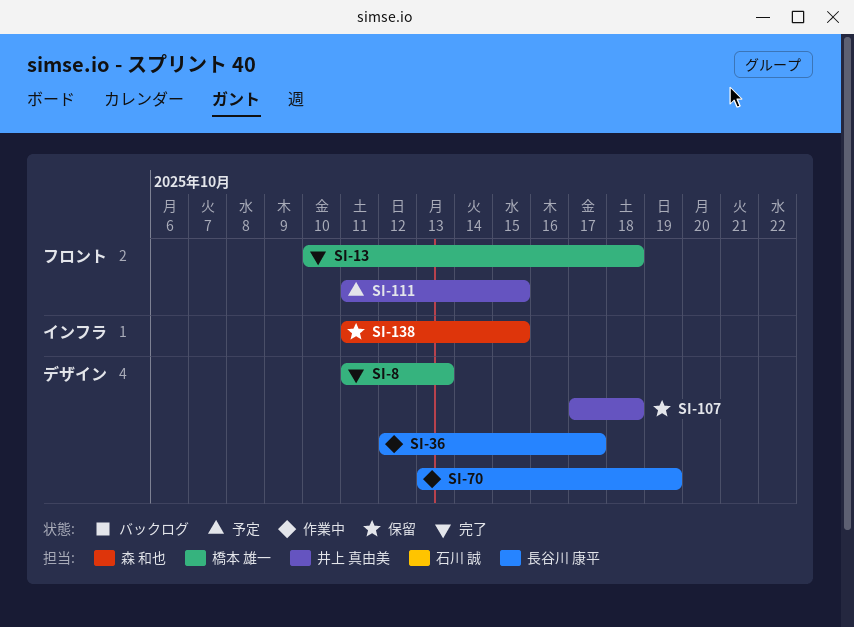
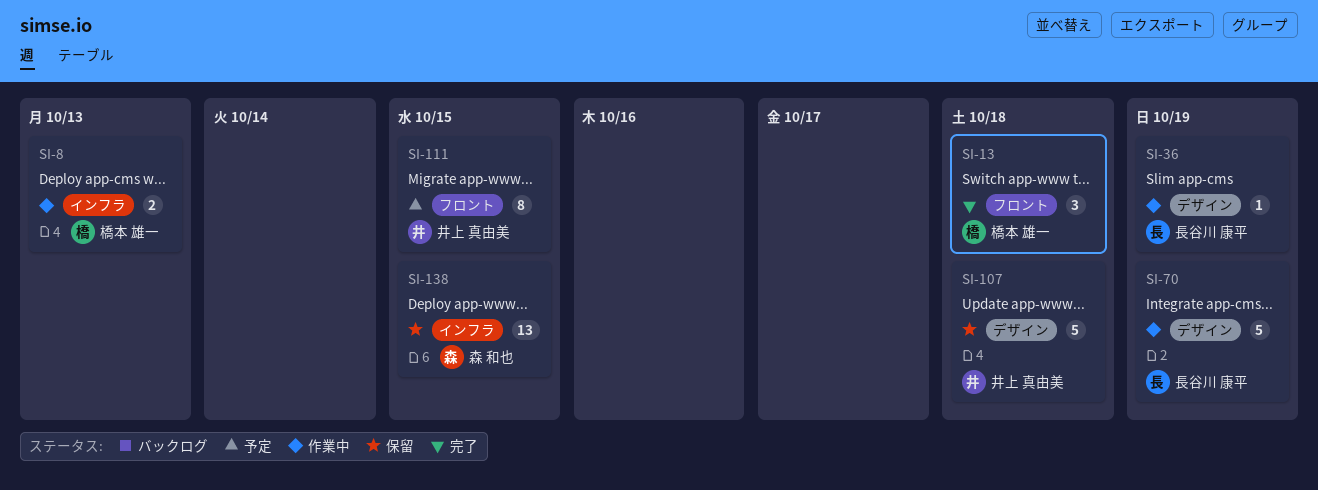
SI-8, status: 完了 -> 作業中
SI-8, label: デザイン -> インフラ
SI-36, due: Oct 17 -> Oct 19

